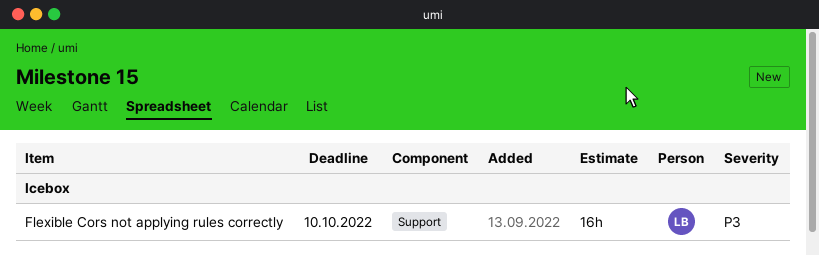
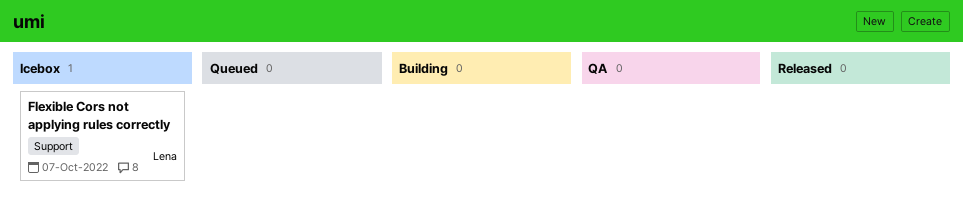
Flexible Cors not applying rules correctly, due: Oct 10 -> Oct 7

